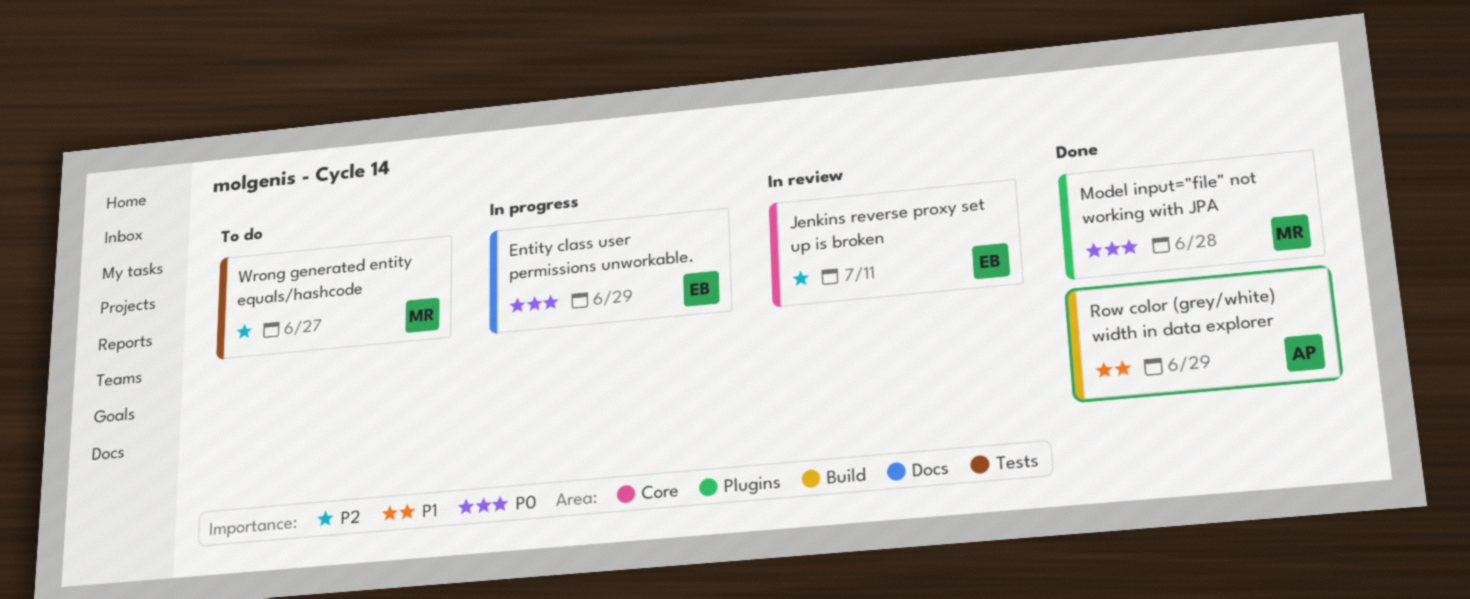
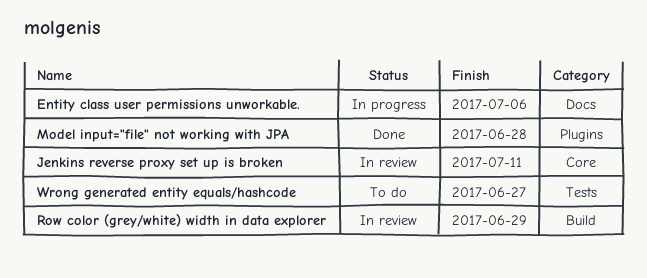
Entity class user permissions unworkable., due: Jun 29 -> Jul 6
Row color (grey/white) width in data explorer, status: Done -> In review

